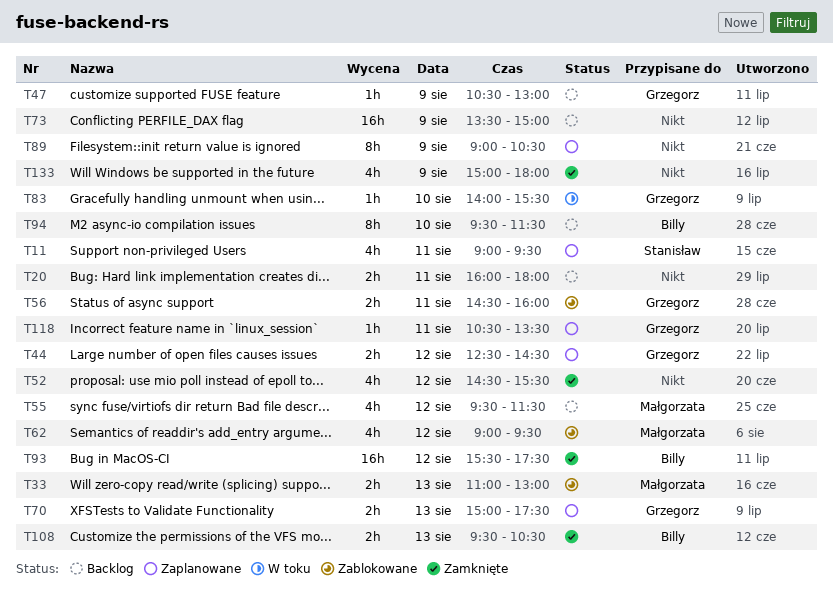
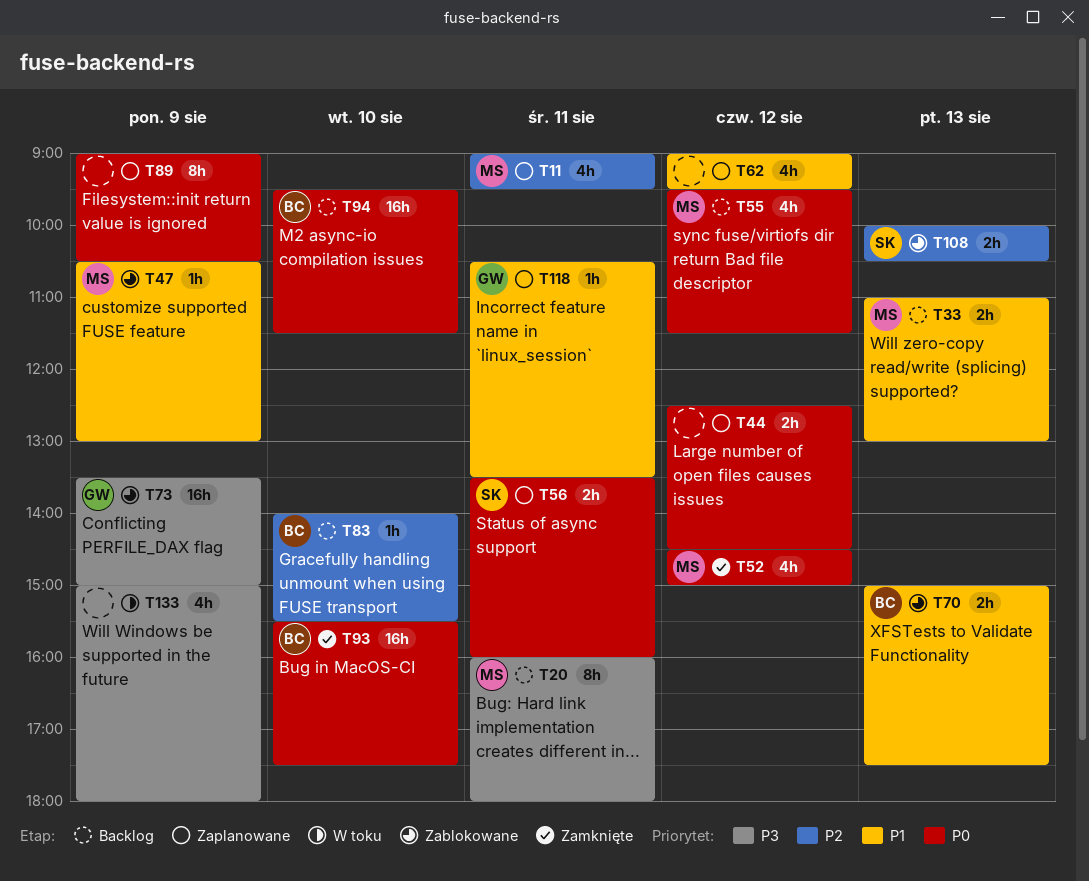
T11, owner: Stanisław -> Małgorzata
T20, owner: none -> Małgorzata
T20, estimate: 2h -> 8h
T33, status: Zablokowane -> Backlog
T44, owner: Grzegorz -> none
T47, status: Backlog -> Zablokowane
T47, owner: Grzegorz -> Małgorzata
T52, owner: none -> Małgorzata
T52, ends: 15:30 -> 15:00
T56, status: Zablokowane -> Zaplanowane
T56, owner: Grzegorz -> Stanisław
T56, begins: 14:30 -> 13:30
T62, status: Zablokowane -> Zaplanowane
T62, owner: Małgorzata -> none
T70, status: Zaplanowane -> Zablokowane
T70, owner: Grzegorz -> Billy
T73, status: Backlog -> Zablokowane
T73, owner: none -> Grzegorz
T83, status: W toku -> Backlog
T83, owner: Grzegorz -> Billy
T93, day: Aug 12 -> Aug 10
T94, estimate: 8h -> 16h
T108, status: Zamknięte -> Zablokowane
T108, owner: Billy -> Stanisław
T108, begins: 09:30 -> 10:00
T133, status: Zamknięte -> W toku

